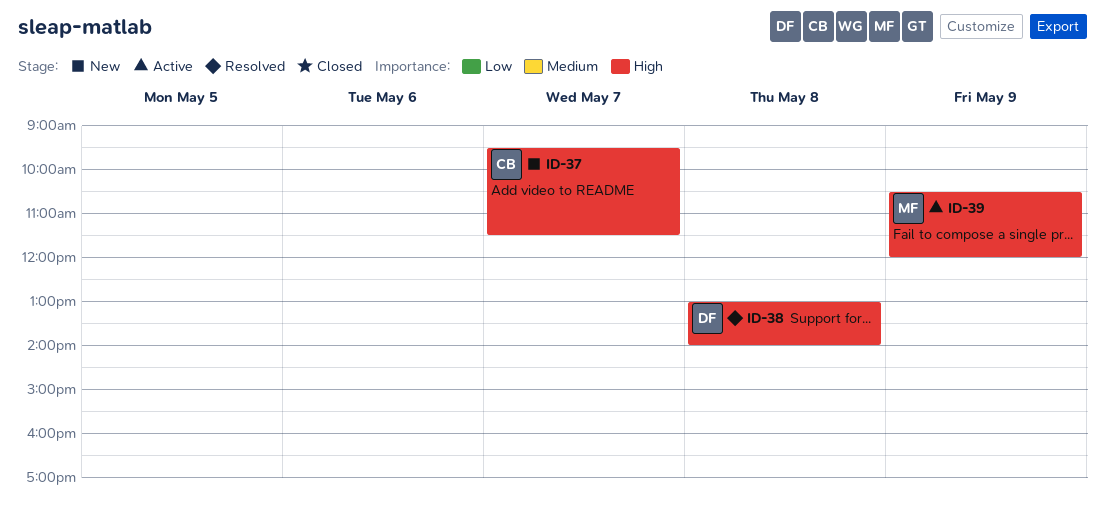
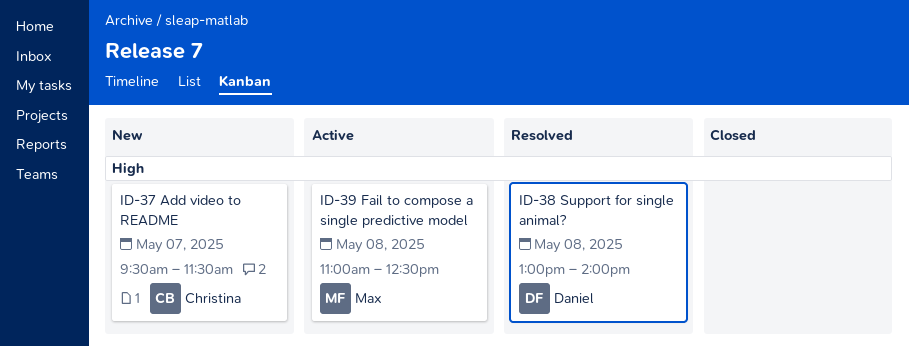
ID-39, day: May 9 -> May 8
ID-39, begins: 10:30 -> 11:00
ID-39, ends: 12:00 -> 12:30

